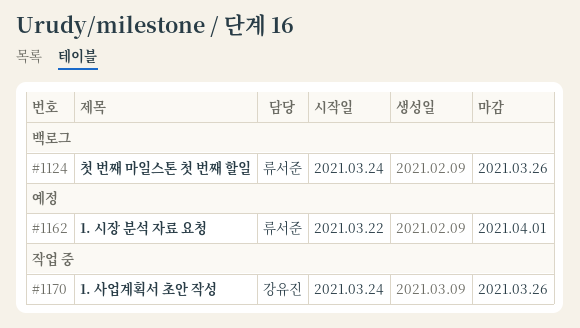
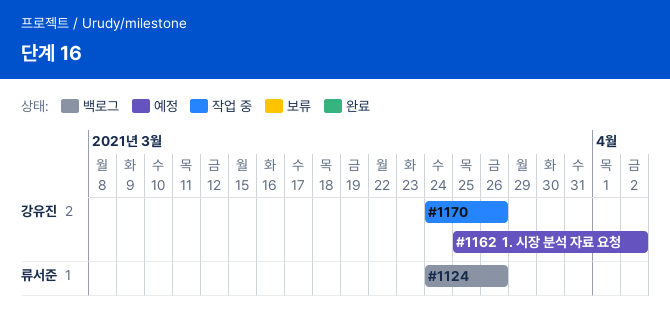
#1162, owner: 류서준 -> 강유진
#1162, start: Mar 22 -> Mar 25
#1162, due: Apr 1 -> Apr 2

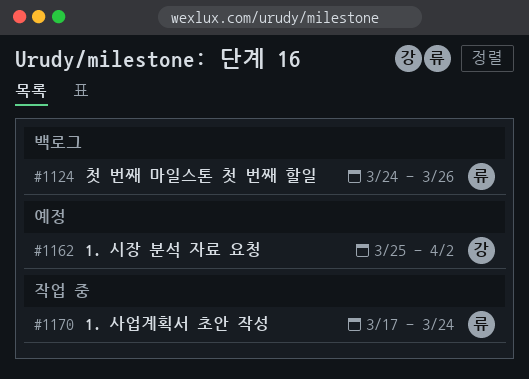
#1170, owner: 강유진 -> 류서준
#1170, start: Mar 24 -> Mar 17
#1170, due: Mar 26 -> Mar 24

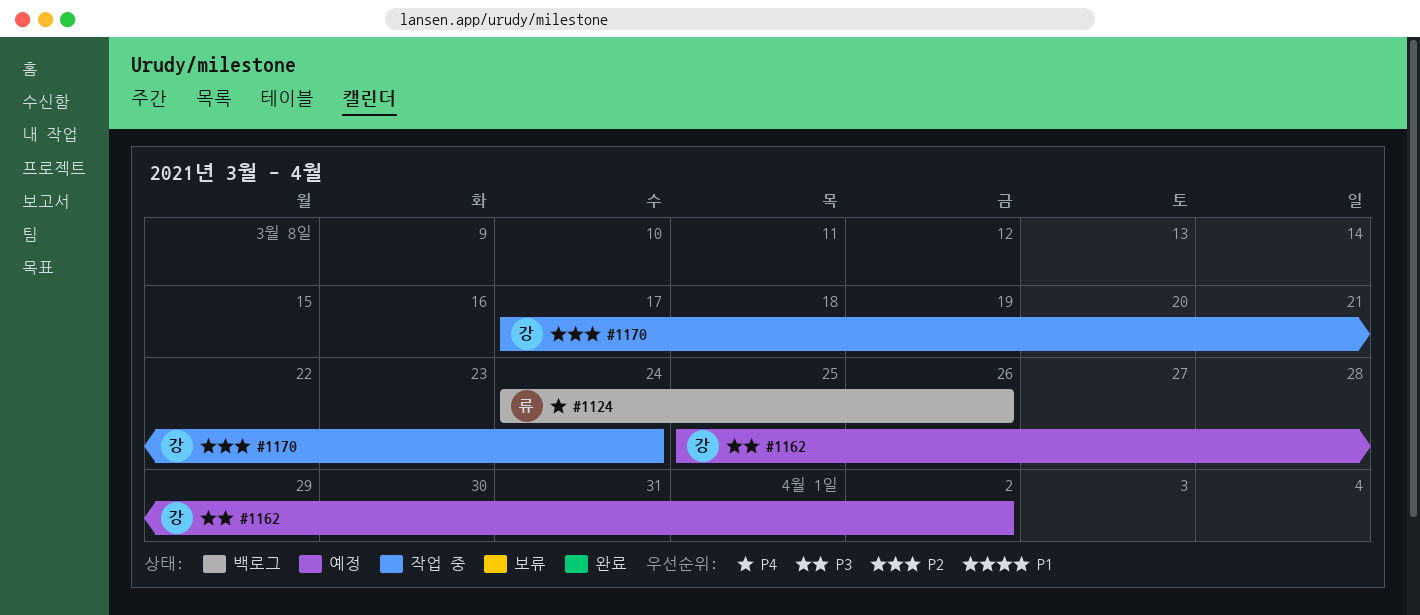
#1170, owner: 류 -> 강

